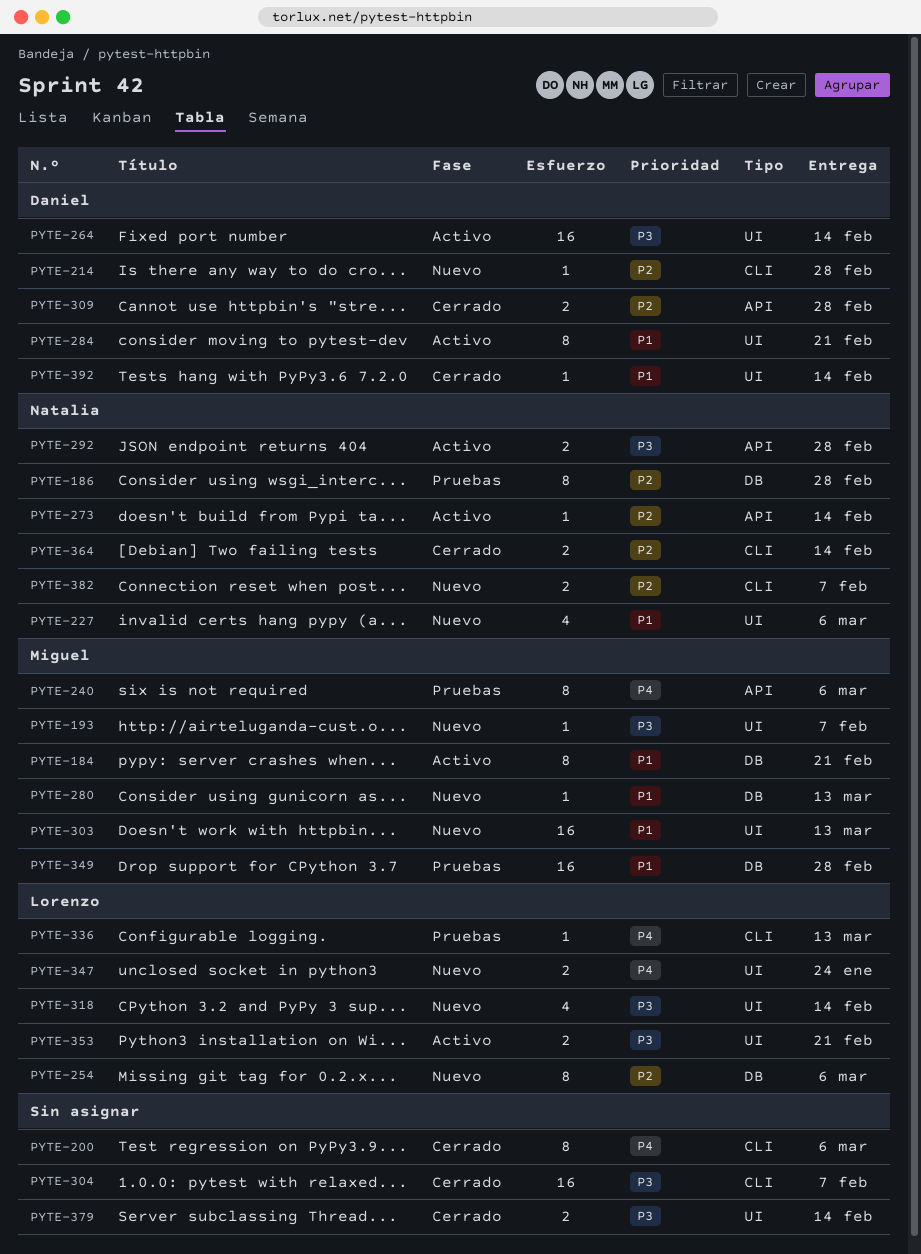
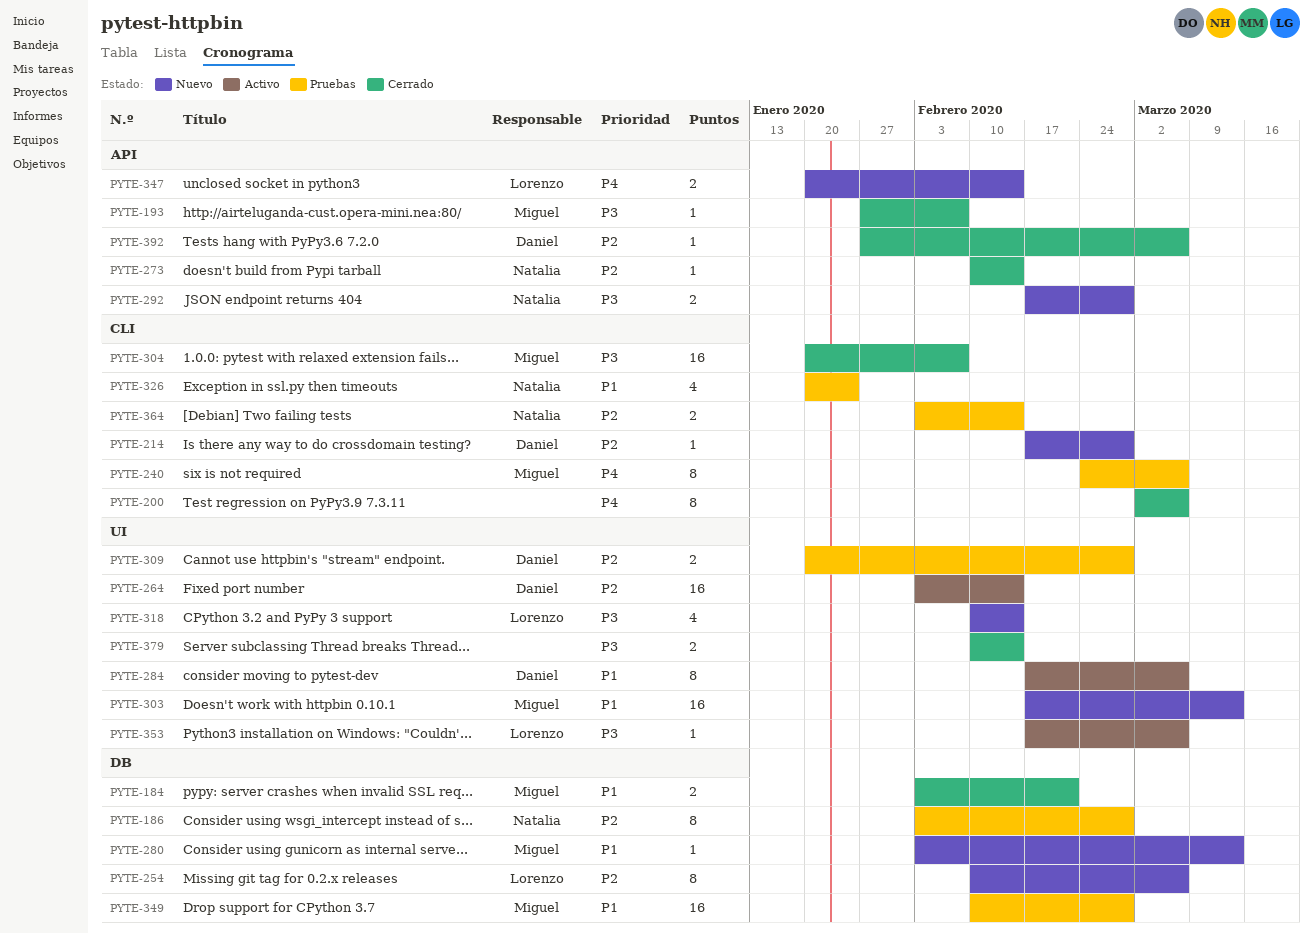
PYTE-184, status: Activo -> Cerrado
PYTE-184, estimate: 8 -> 2
PYTE-193, status: Nuevo -> Cerrado
PYTE-193, label: UI -> API
PYTE-227: present -> none
PYTE-240, label: API -> CLI
PYTE-264, priority: P3 -> P2
PYTE-273, status: Activo -> Cerrado
PYTE-284, due: Feb 21 -> Mar 6
PYTE-292, status: Activo -> Nuevo
PYTE-304, owner: none -> Miguel
PYTE-309, status: Cerrado -> Pruebas
PYTE-309, label: API -> UI
PYTE-326: none -> present
PYTE-336: present -> none
PYTE-347, label: UI -> API
PYTE-347, due: Jan 24 -> Feb 14
PYTE-353, estimate: 2 -> 1
PYTE-353, due: Feb 21 -> Mar 6
PYTE-364, status: Cerrado -> Pruebas
PYTE-382: present -> none
PYTE-392, priority: P1 -> P2
PYTE-392, label: UI -> API
PYTE-392, due: Feb 14 -> Mar 6

